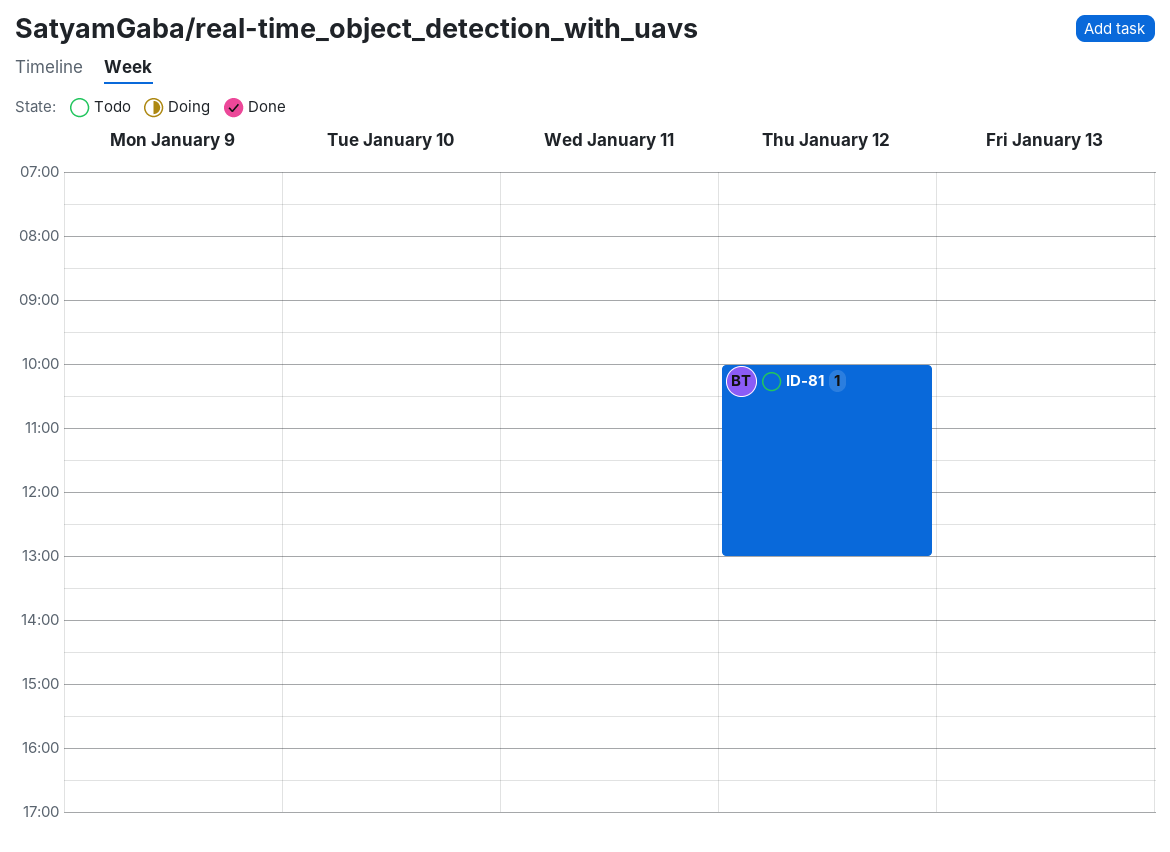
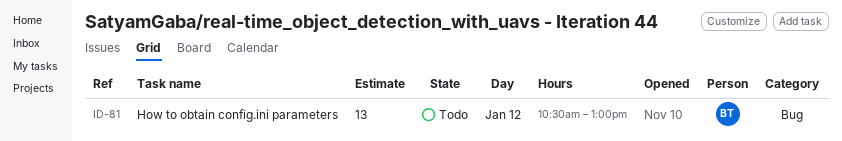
ID-81, estimate: 1 -> 13
ID-81, begins: 10:00 -> 10:30

